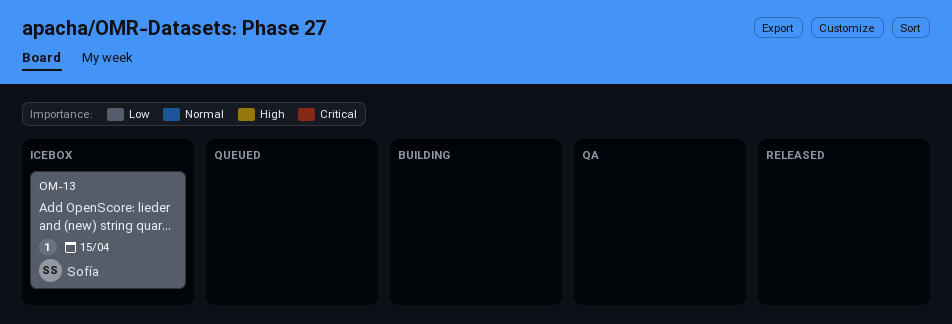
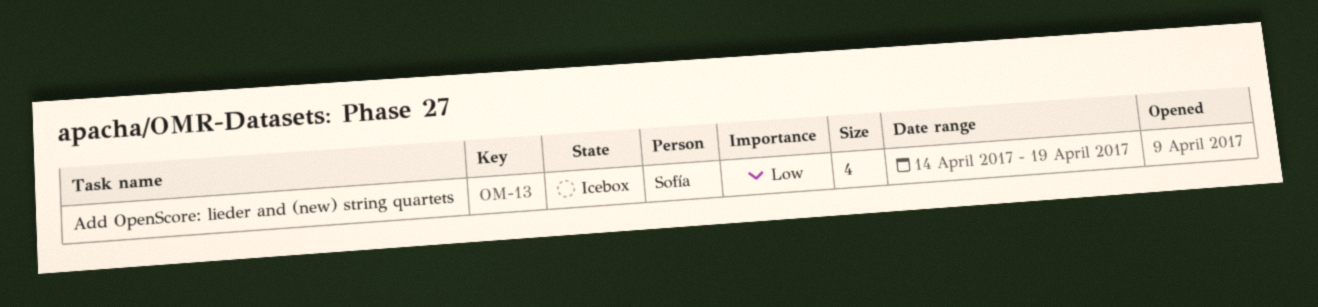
OM-13, estimate: 1 -> 4
OM-13, due: Apr 15 -> Apr 19

